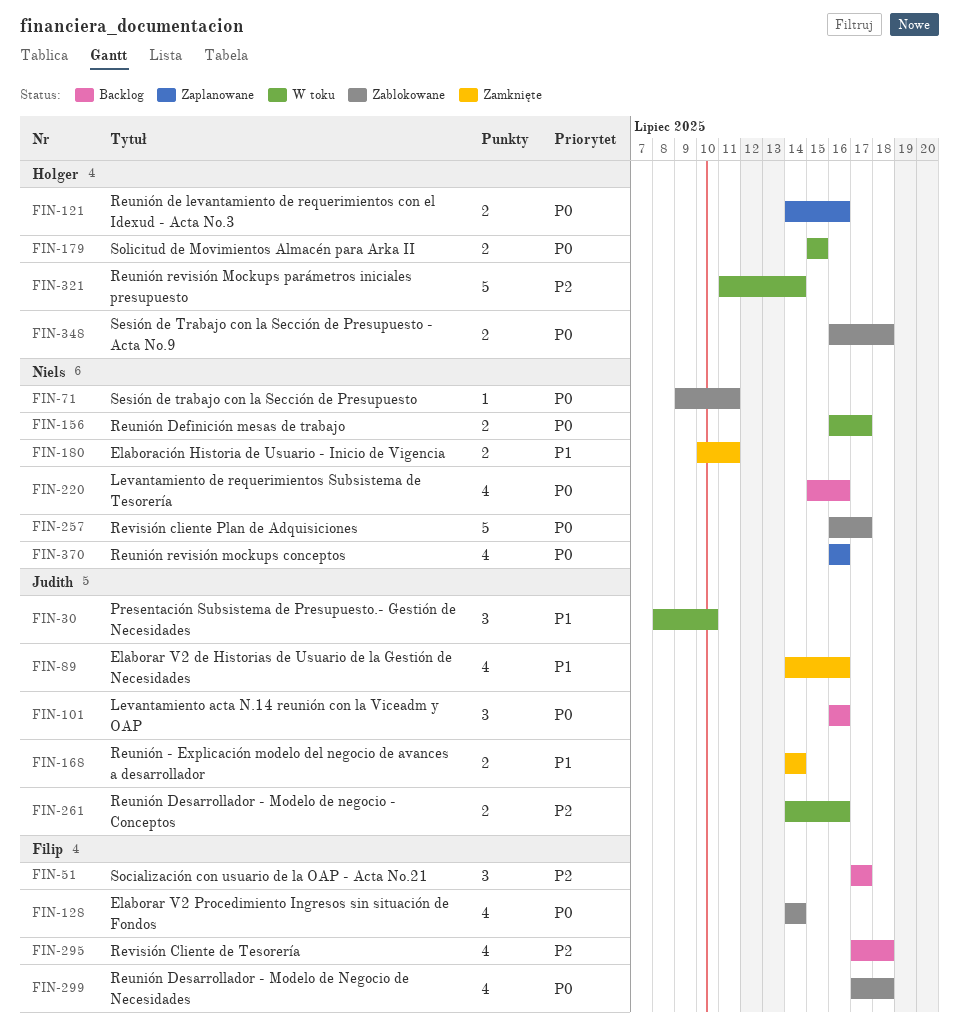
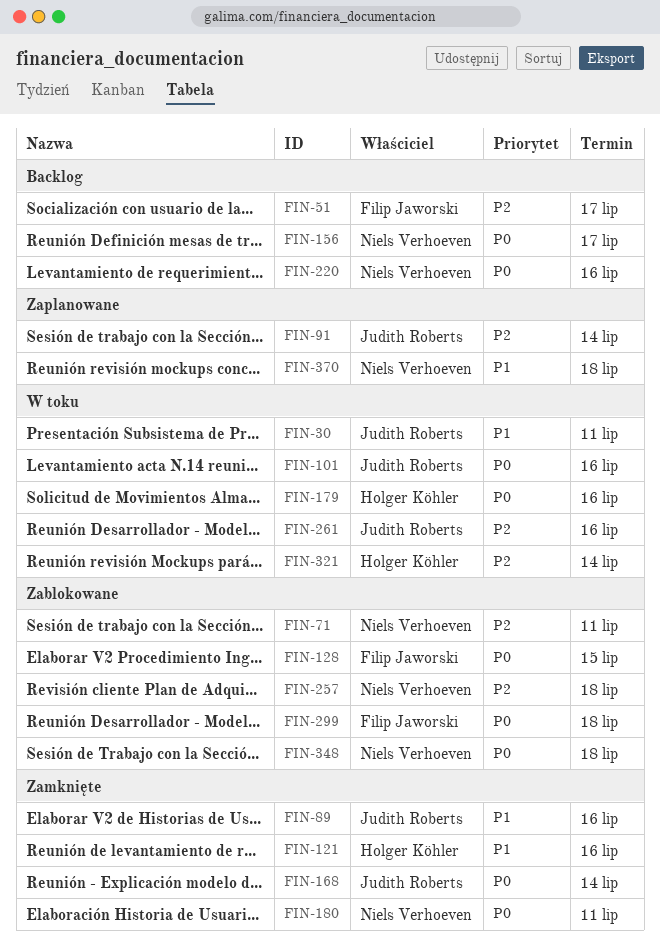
FIN-30, due: Jul 10 -> Jul 11
FIN-71, priority: P0 -> P2
FIN-91: none -> present
FIN-101, status: Backlog -> W toku
FIN-121, status: Zaplanowane -> Zamknięte
FIN-121, priority: P0 -> P1
FIN-128, due: Jul 14 -> Jul 15
FIN-156, status: W toku -> Backlog
FIN-168, priority: P1 -> P0
FIN-179, due: Jul 15 -> Jul 16
FIN-180, priority: P1 -> P0
FIN-257, priority: P0 -> P2
FIN-257, due: Jul 17 -> Jul 18
FIN-295: present -> none
FIN-348, owner: Holger Köhler -> Niels Verhoeven
FIN-370, priority: P0 -> P1
FIN-370, due: Jul 16 -> Jul 18

